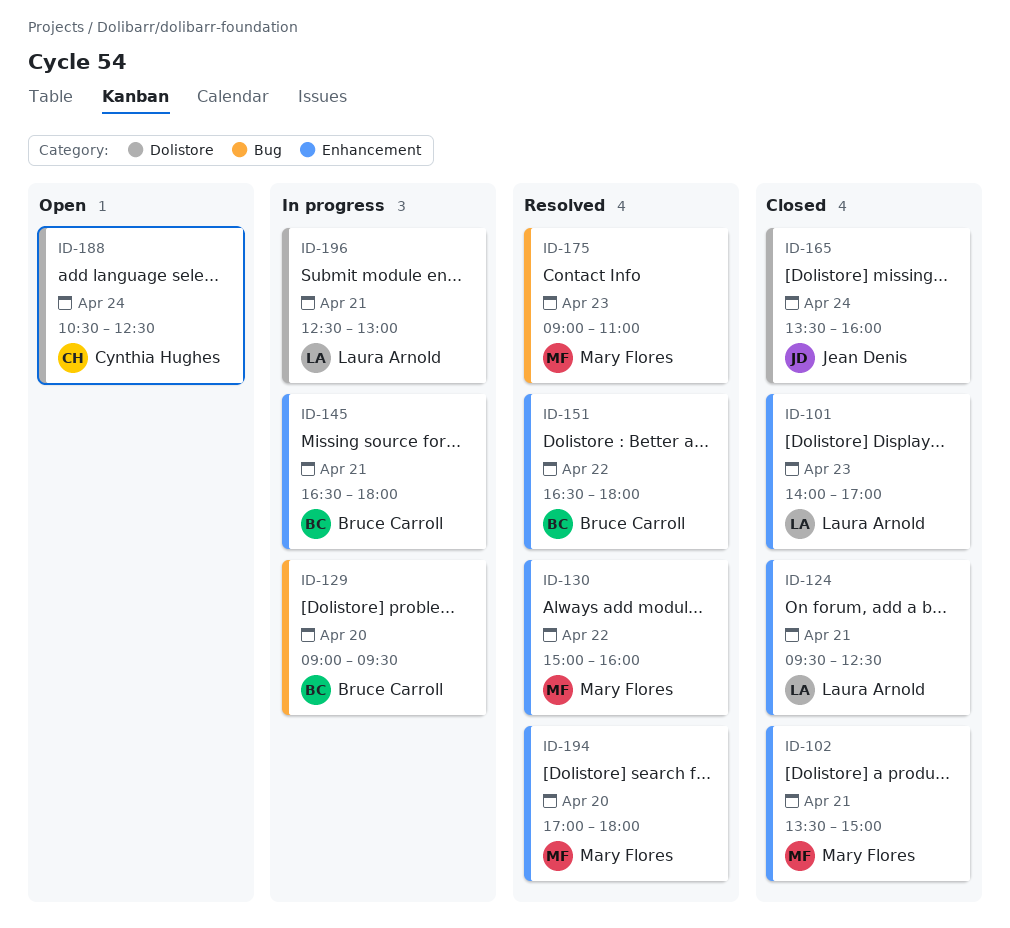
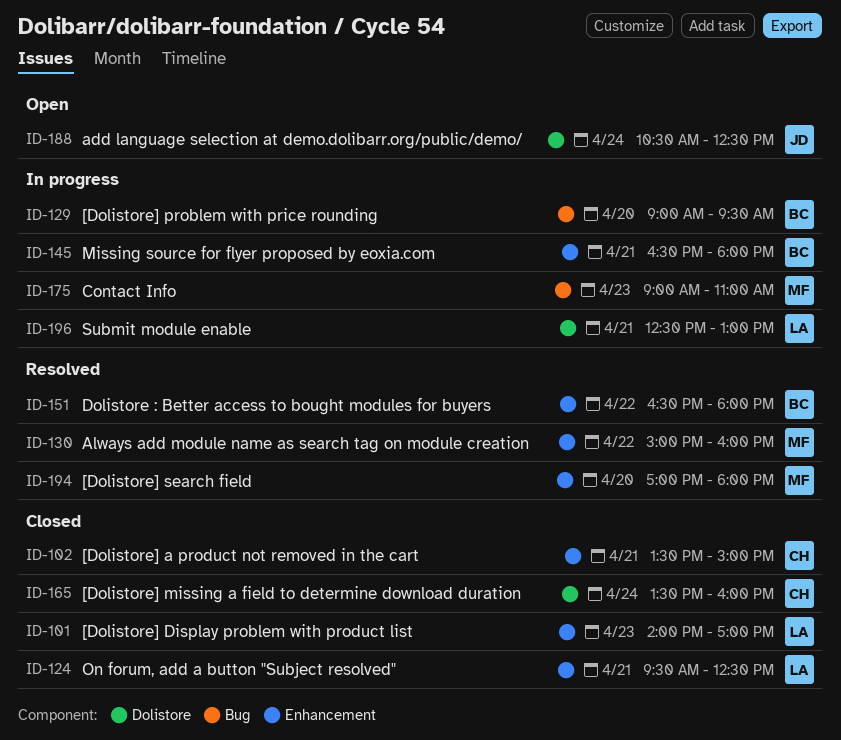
ID-102, owner: Mary Flores -> Cynthia Hughes
ID-165, owner: Jean Denis -> Cynthia Hughes
ID-175, status: Resolved -> In progress
ID-188, owner: Cynthia Hughes -> Jean Denis

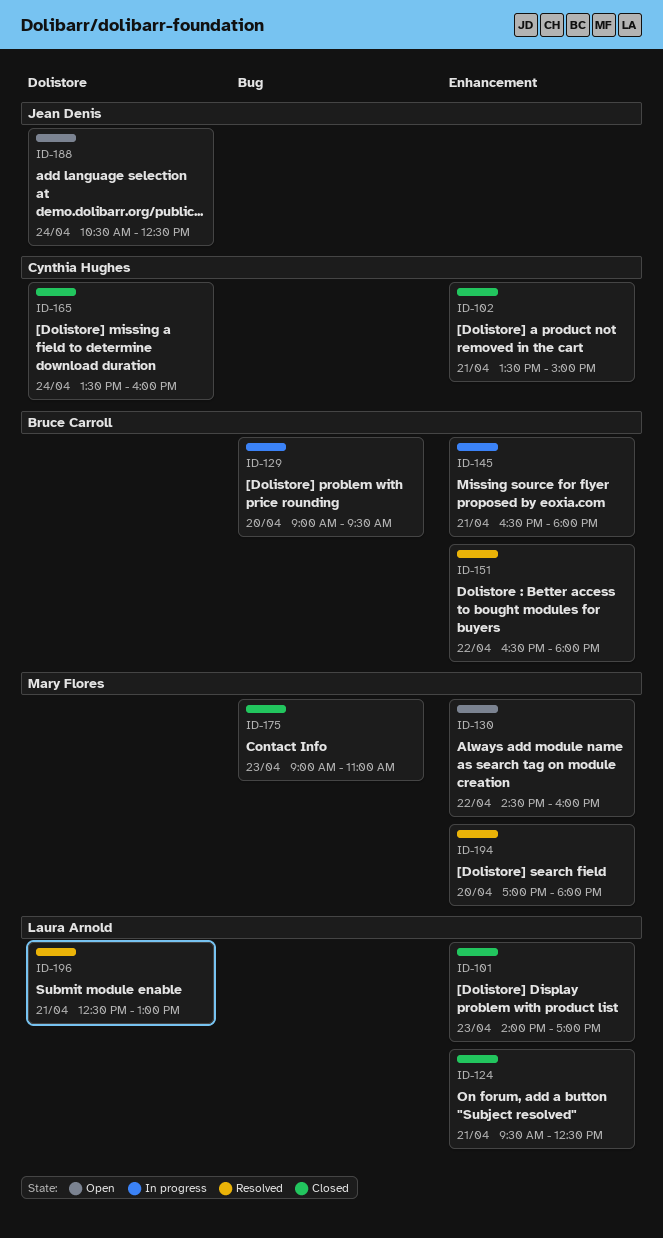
ID-130, status: Resolved -> Open
ID-130, begins: 15:00 -> 14:30
ID-175, status: In progress -> Closed
ID-196, status: In progress -> Resolved

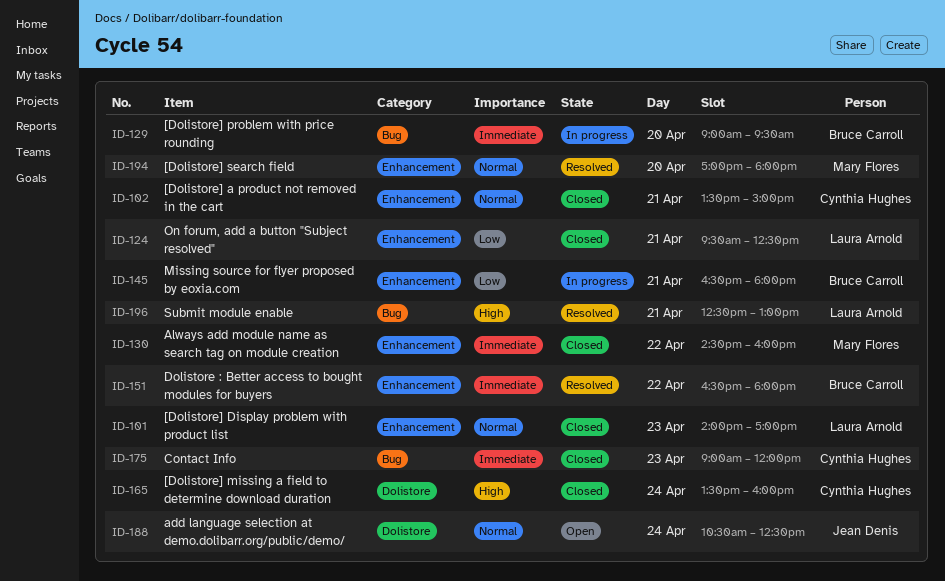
ID-130, status: Open -> Closed
ID-175, owner: Mary Flores -> Cynthia Hughes
ID-175, ends: 11:00 -> 12:00
ID-196, label: Dolistore -> Bug

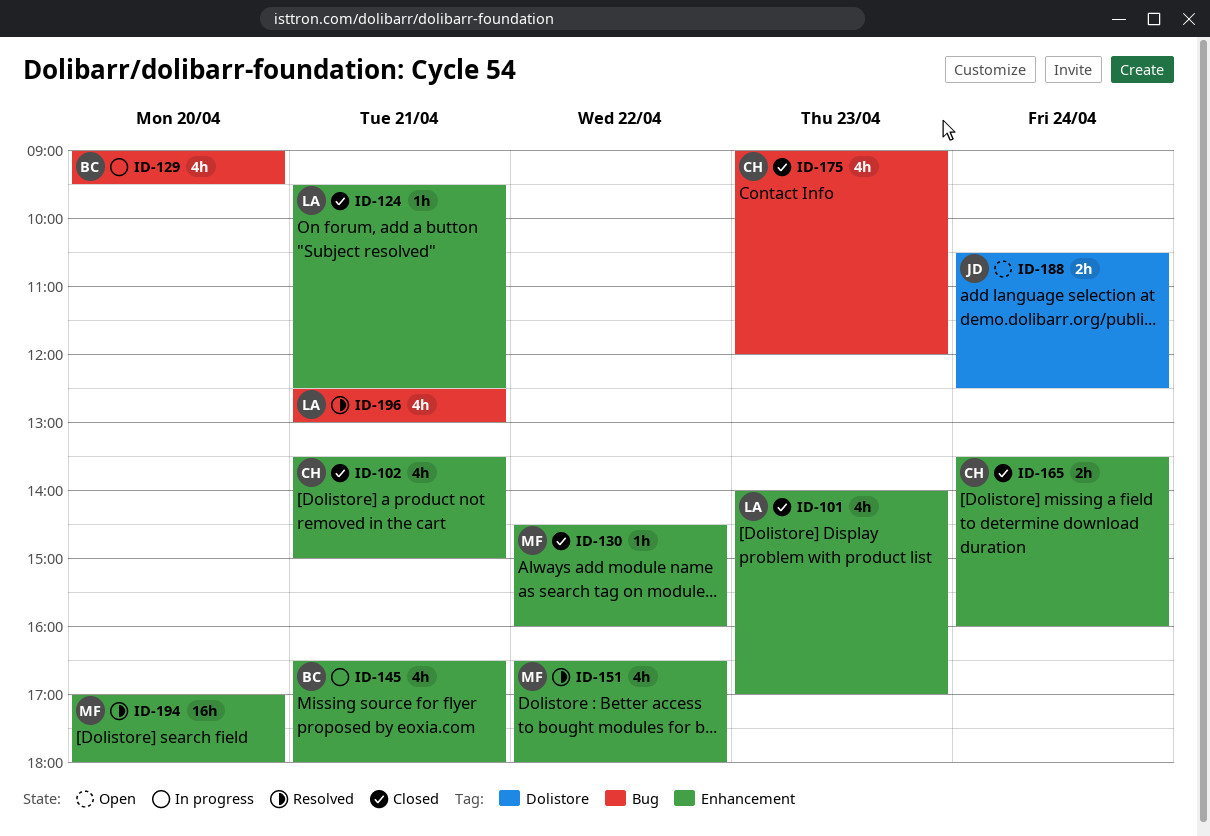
ID-151, owner: Bruce Carroll -> Mary Flores
ID-165, label: Dolistore -> Enhancement

